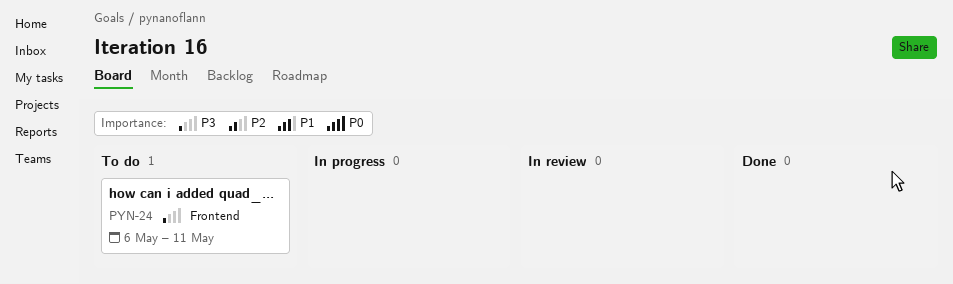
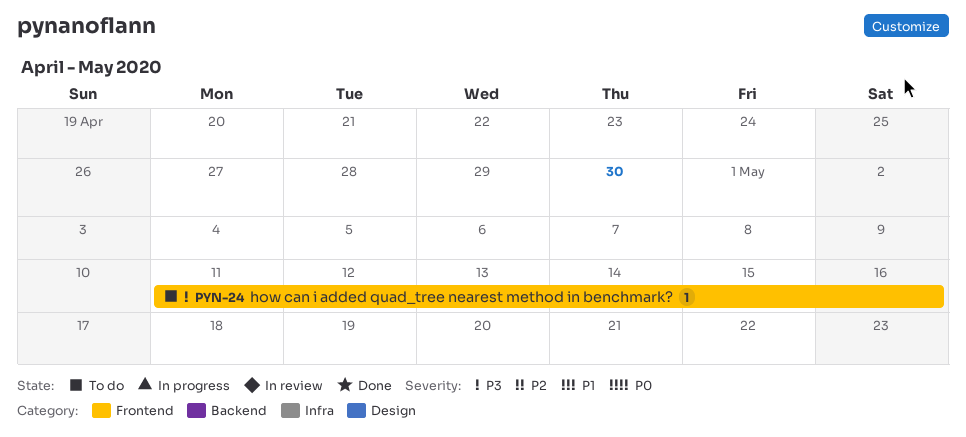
PYN-24, start: May 6 -> May 11
PYN-24, due: May 11 -> May 16

